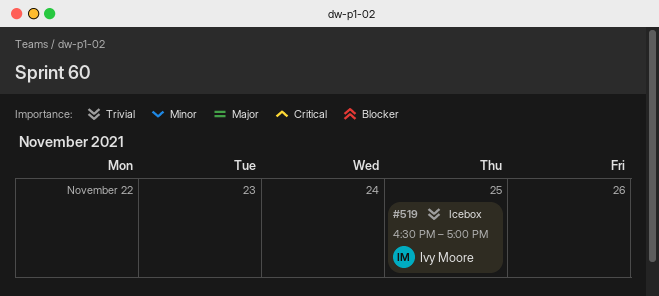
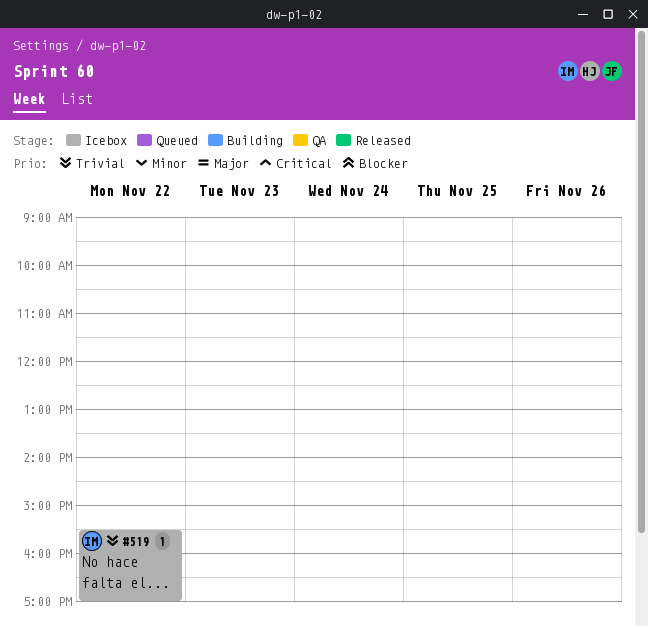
#519, day: Nov 25 -> Nov 22
#519, begins: 16:30 -> 15:30

